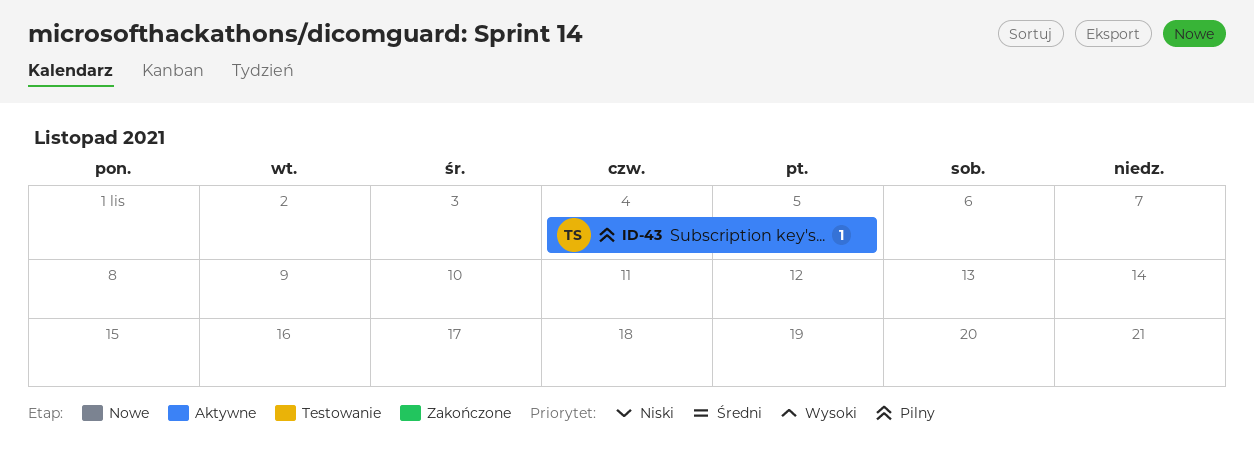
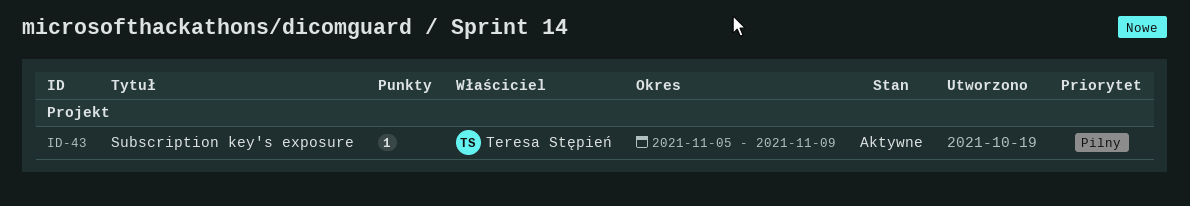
ID-43, start: Nov 4 -> Nov 5
ID-43, due: Nov 5 -> Nov 9

